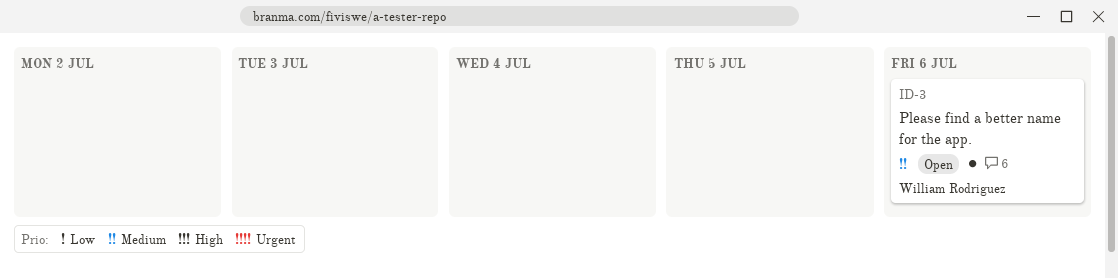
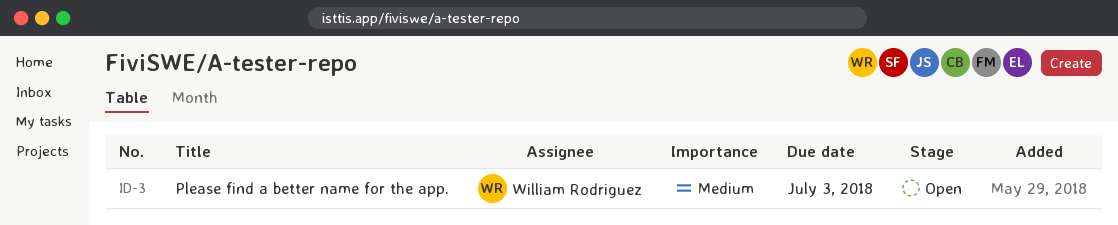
ID-3, due: Jul 6 -> Jul 3

